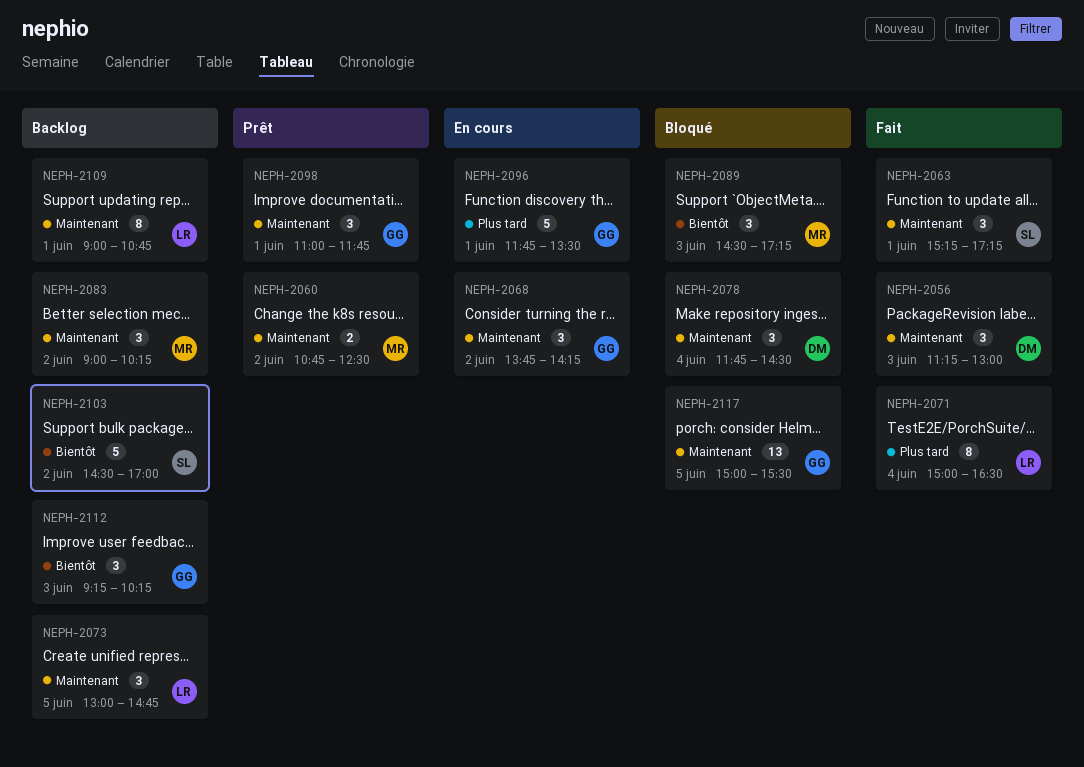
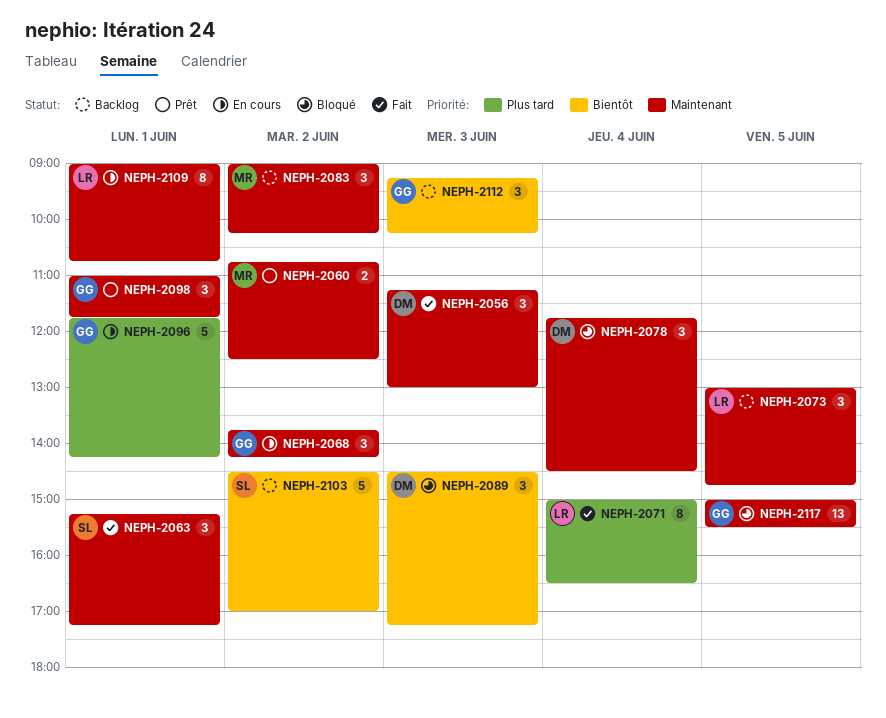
NEPH-2089, owner: MR -> DM
NEPH-2096, ends: 13:30 -> 14:15
NEPH-2109, status: Backlog -> En cours

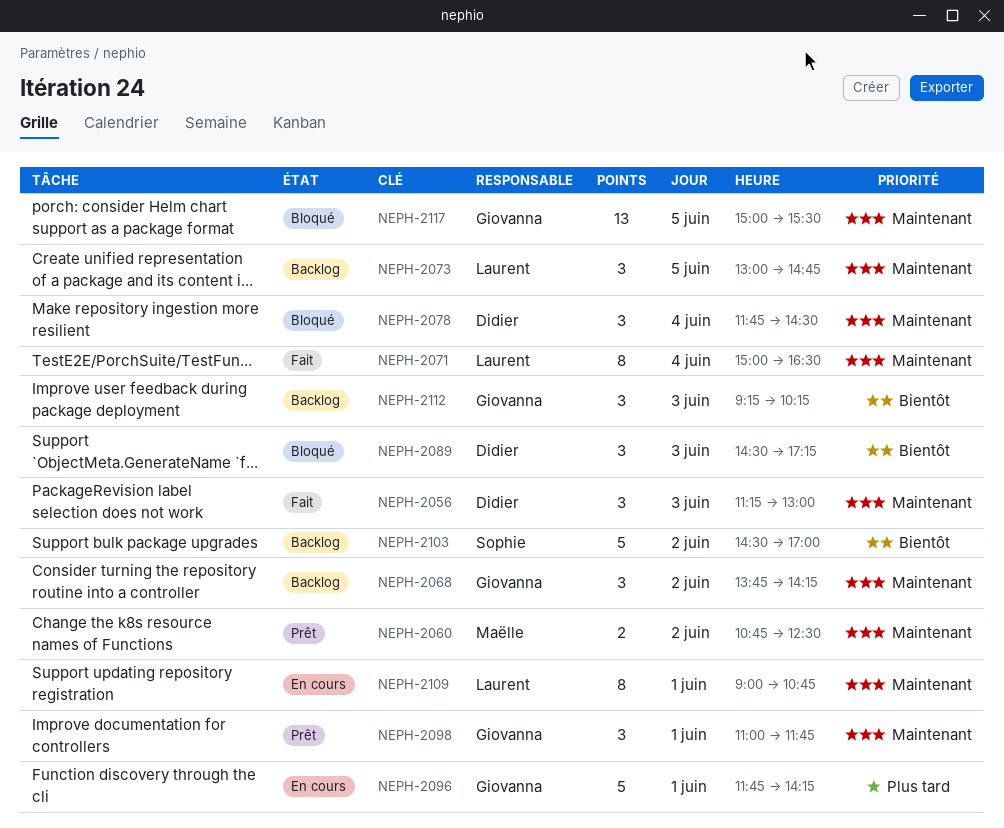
NEPH-2063: present -> none
NEPH-2068, status: En cours -> Backlog
NEPH-2071, priority: Plus tard -> Maintenant
NEPH-2083: present -> none

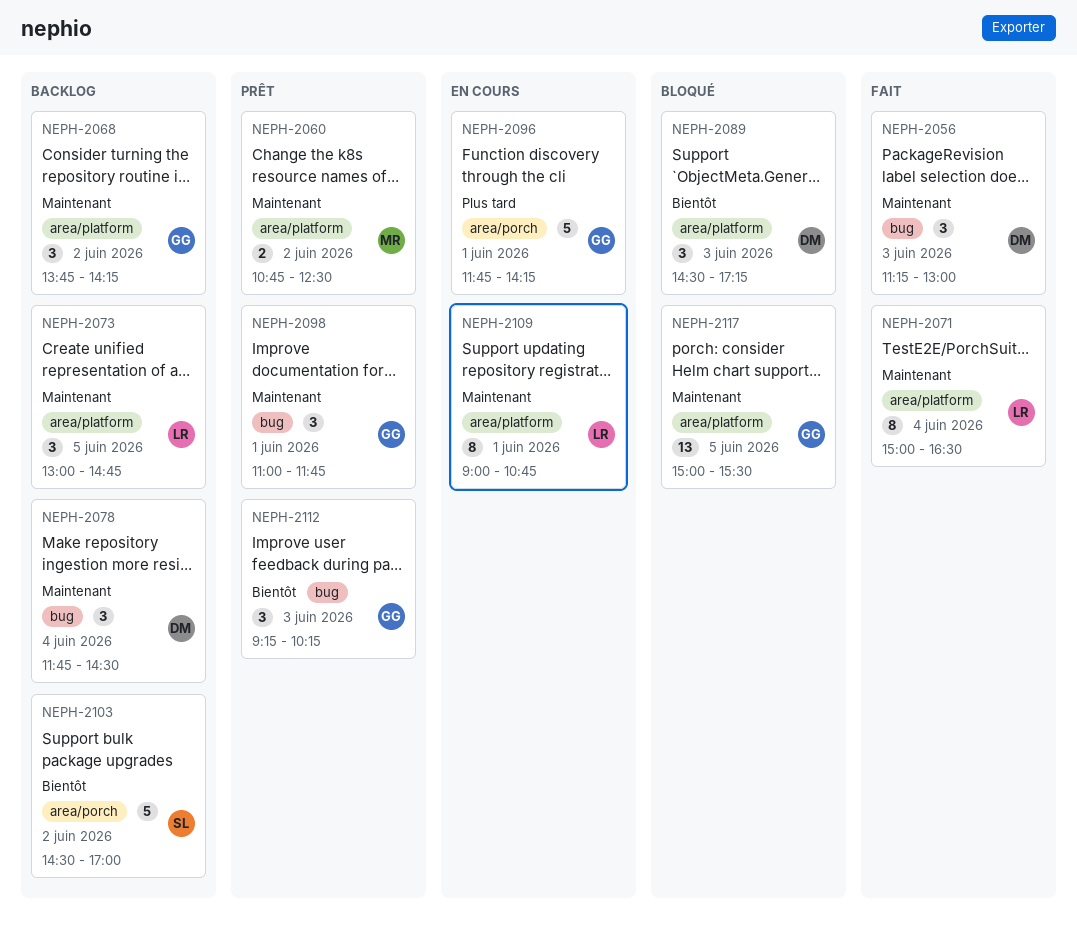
NEPH-2078, status: Bloqué -> Backlog
NEPH-2112, status: Backlog -> Prêt

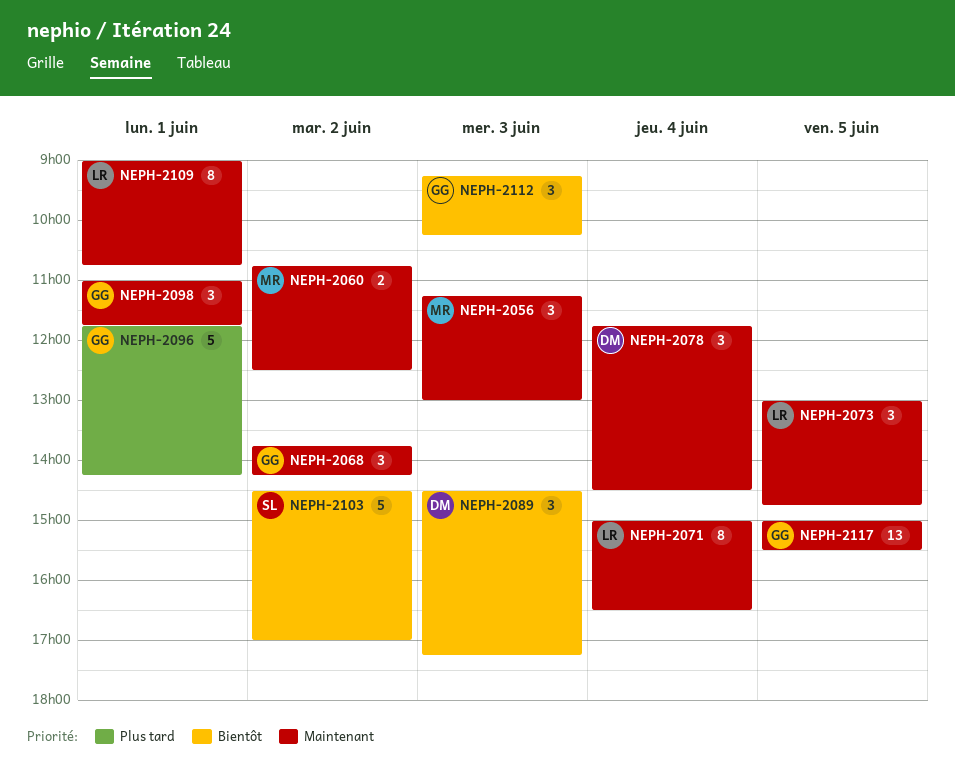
NEPH-2056, owner: DM -> MR

